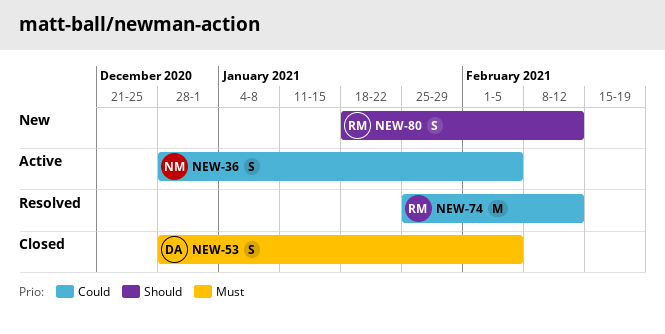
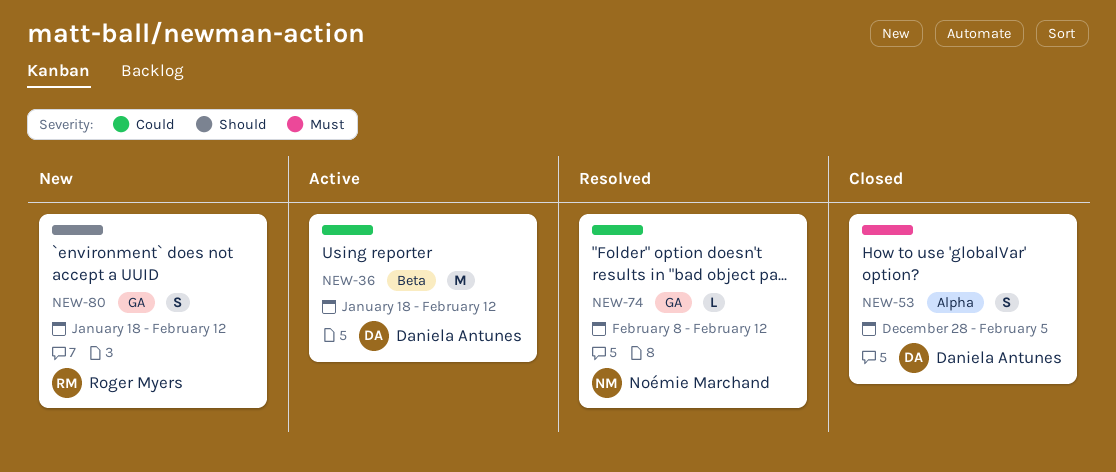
NEW-36, owner: Noémie Marchand -> Daniela Antunes
NEW-36, estimate: S -> M
NEW-36, start: Dec 28 -> Jan 18
NEW-36, due: Feb 5 -> Feb 12
NEW-74, owner: Roger Myers -> Noémie Marchand
NEW-74, estimate: M -> L
NEW-74, start: Jan 25 -> Feb 8

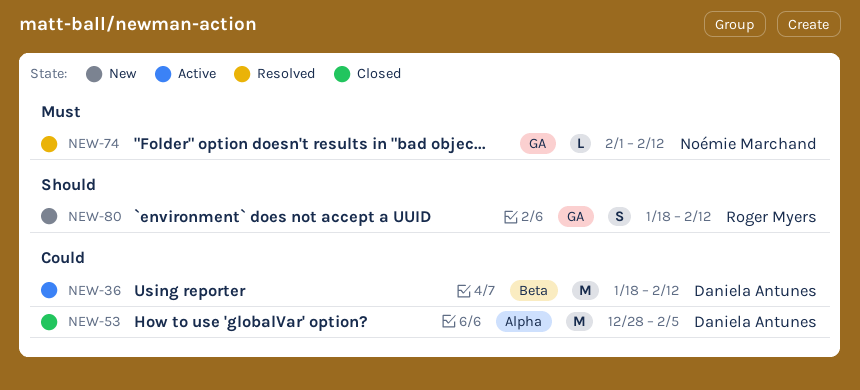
NEW-53, priority: Must -> Could
NEW-53, estimate: S -> M
NEW-74, priority: Could -> Must
NEW-74, start: Feb 8 -> Feb 1

